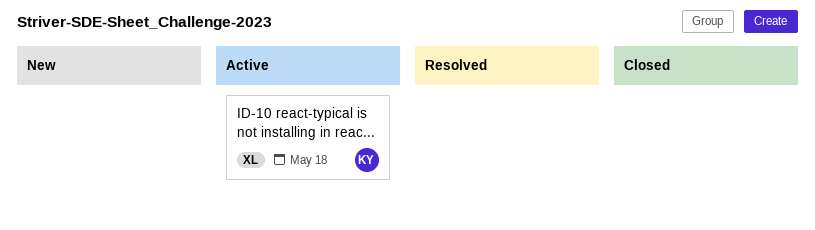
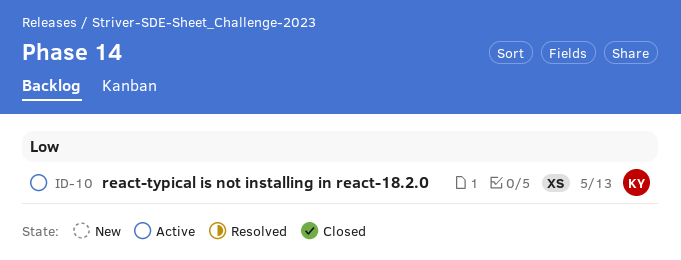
ID-10, estimate: XL -> XS
ID-10, due: May 18 -> May 13

